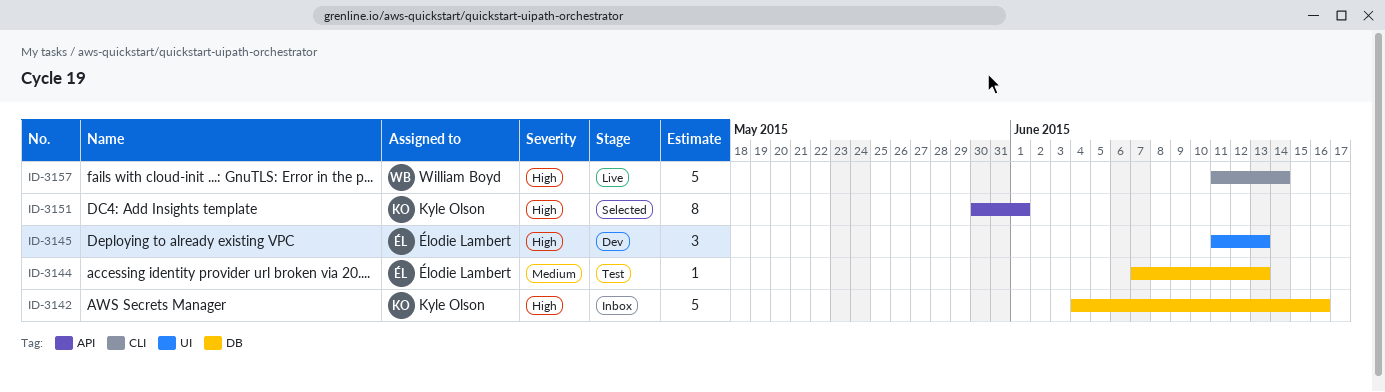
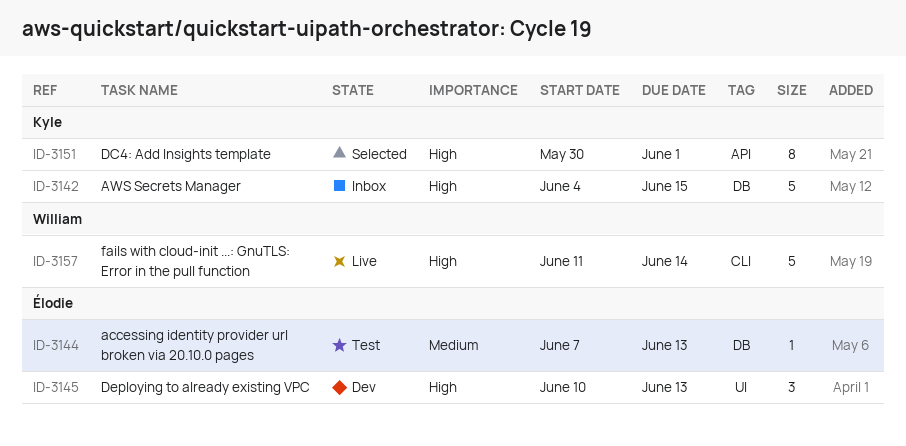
ID-3142, due: Jun 16 -> Jun 15
ID-3145, start: Jun 11 -> Jun 10

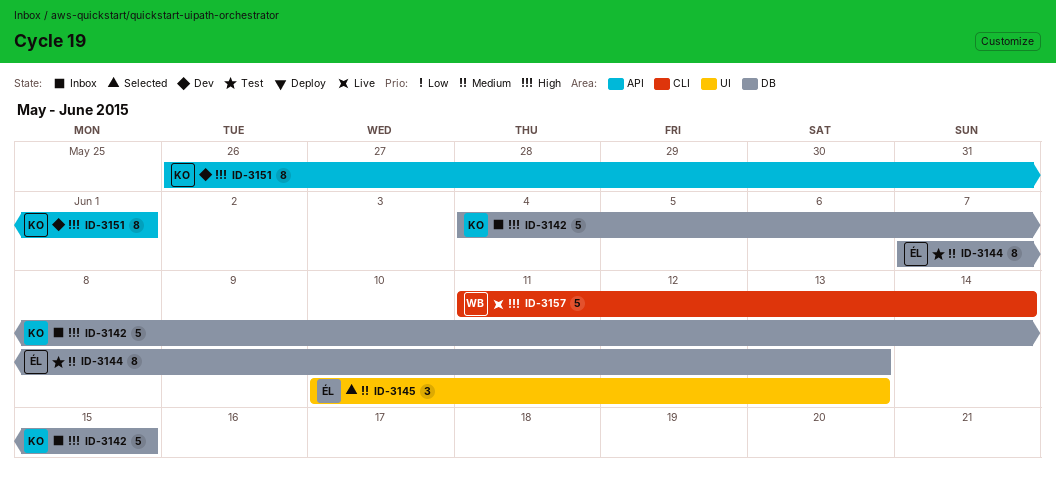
ID-3144, estimate: 1 -> 8
ID-3145, status: Dev -> Selected
ID-3145, priority: High -> Medium
ID-3151, status: Selected -> Dev
ID-3151, start: May 30 -> May 26

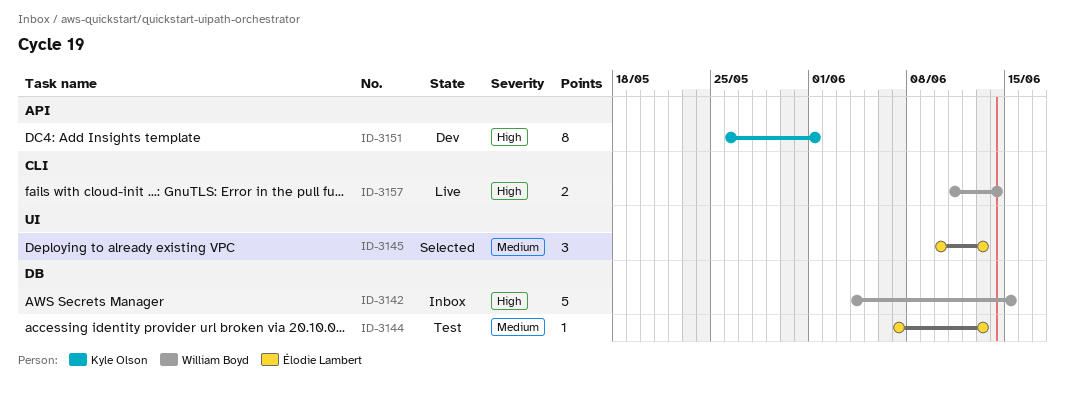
ID-3142, owner: Kyle Olson -> William Boyd
ID-3144, estimate: 8 -> 1
ID-3157, estimate: 5 -> 2

